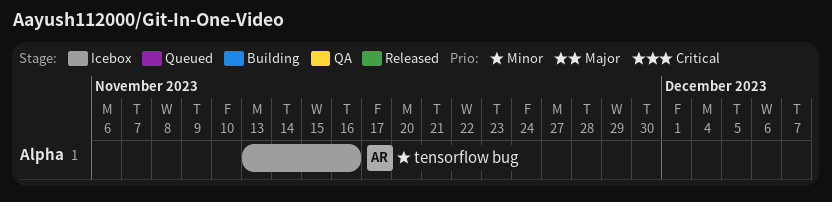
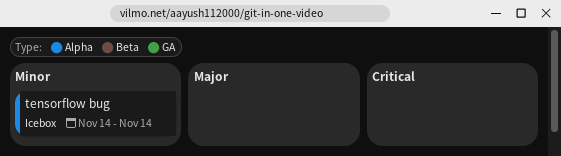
tensorflow bug, start: Nov 13 -> Nov 14
tensorflow bug, due: Nov 16 -> Nov 14

